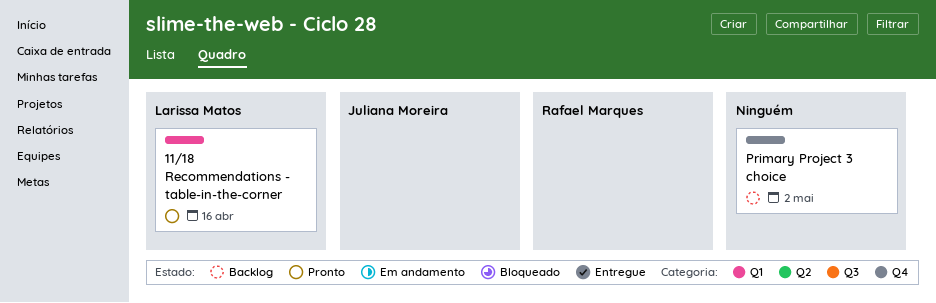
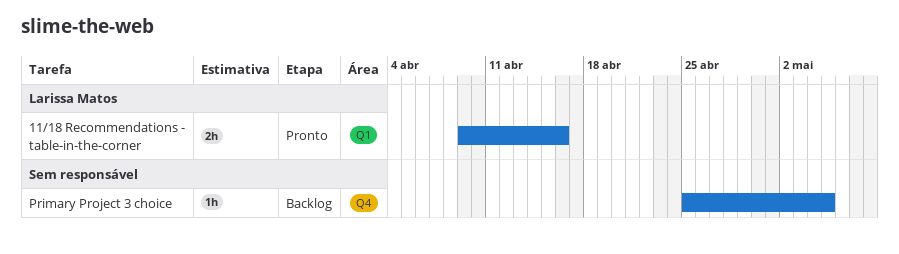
Primary Project 3 choice, due: May 2 -> May 5

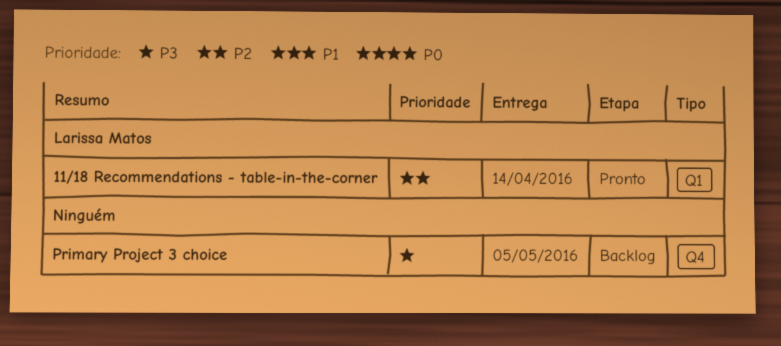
11/18 Recommendations - table-in-the-corner, due: Apr 16 -> Apr 14

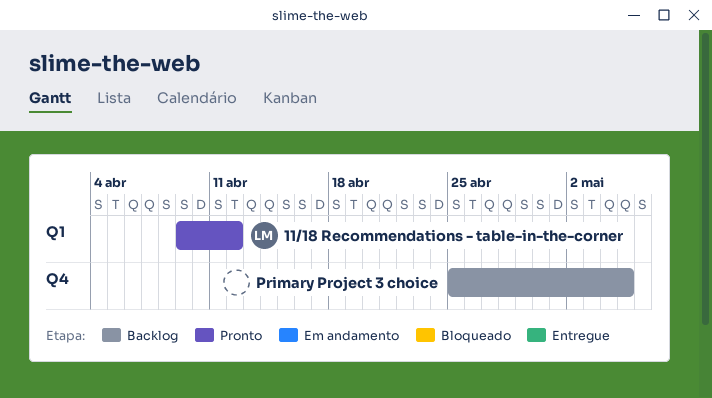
11/18 Recommendations - table-in-the-corner, due: Apr 14 -> Apr 12

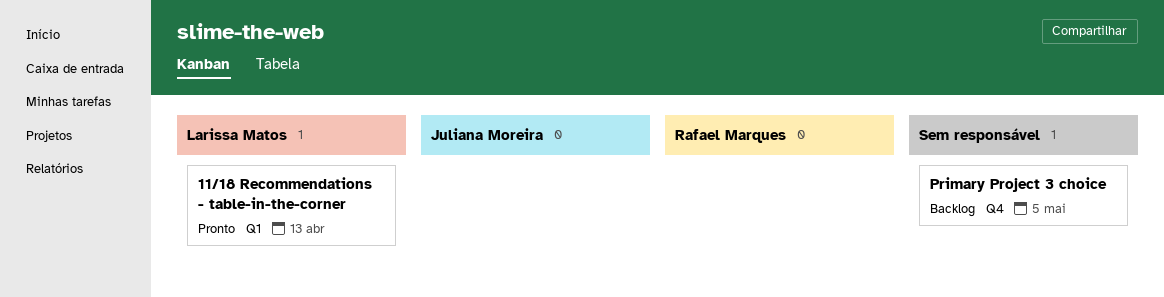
11/18 Recommendations - table-in-the-corner, due: Apr 12 -> Apr 13

